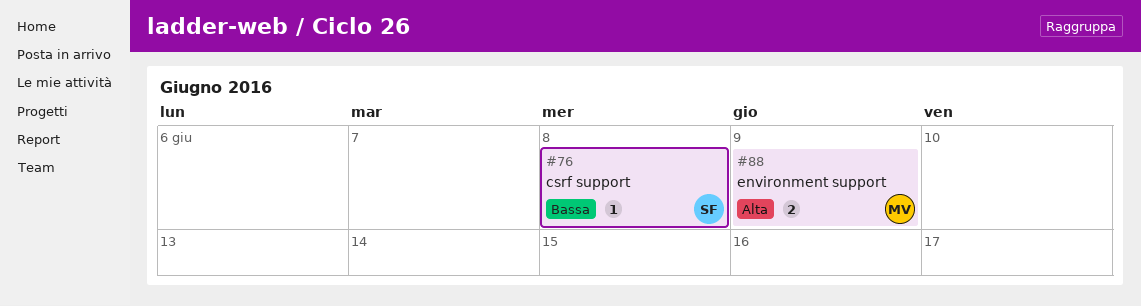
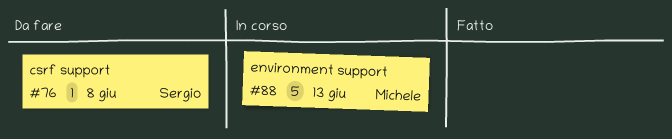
#88, estimate: 2 -> 5
#88, due: Jun 9 -> Jun 13

